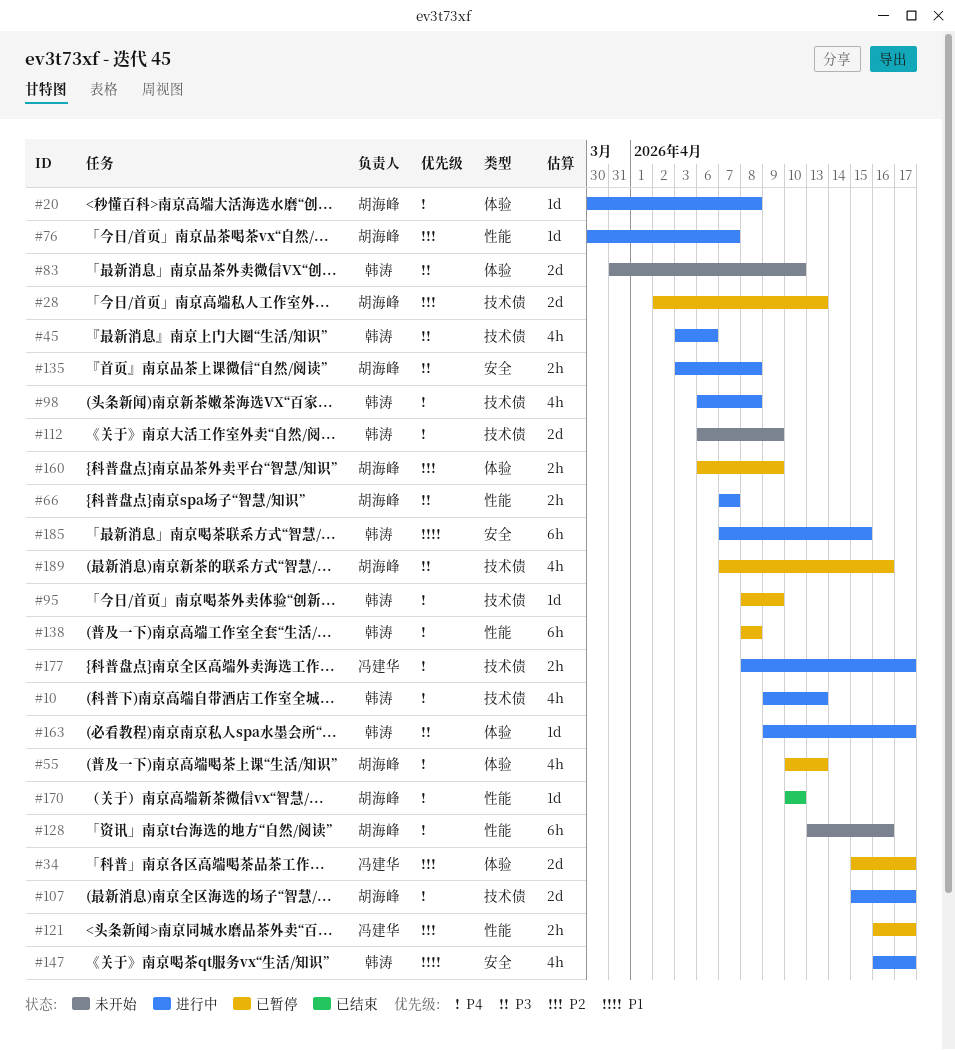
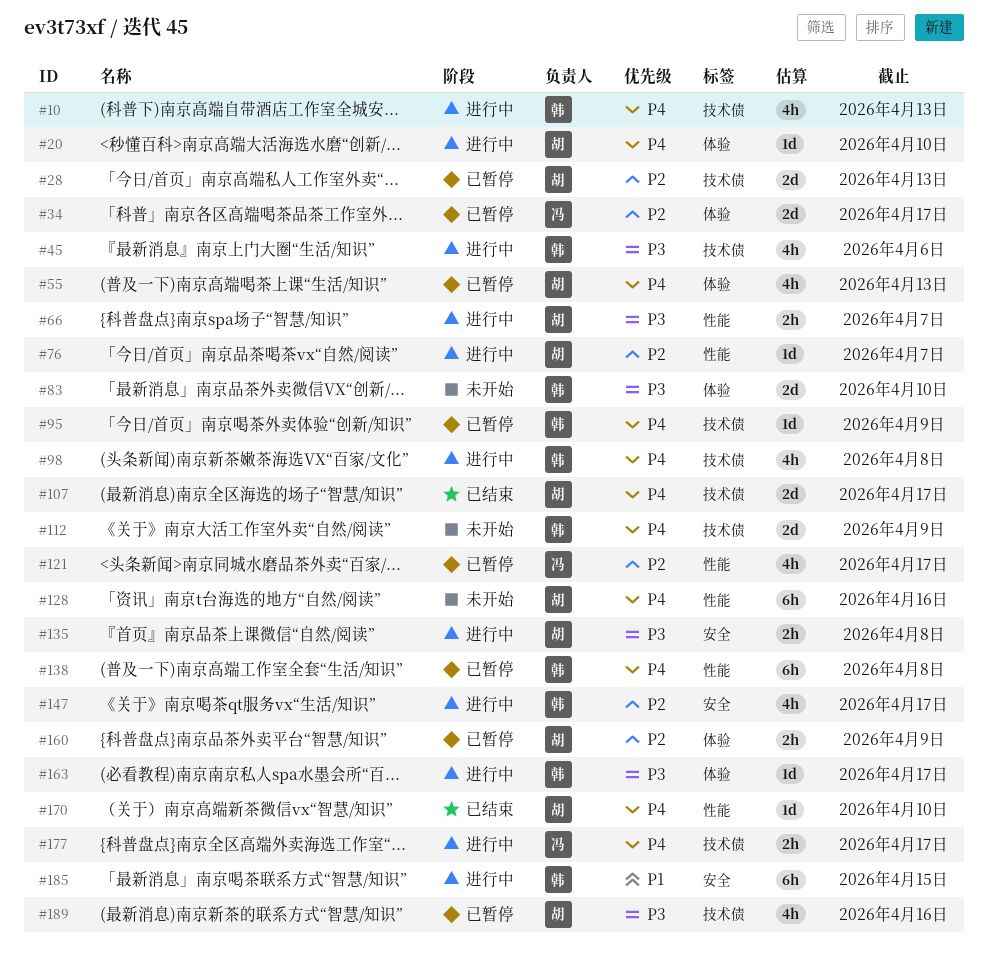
#20, due: Apr 8 -> Apr 10
#107, status: 进行中 -> 已结束
#121, estimate: 2h -> 4h
#147, priority: P1 -> P2

